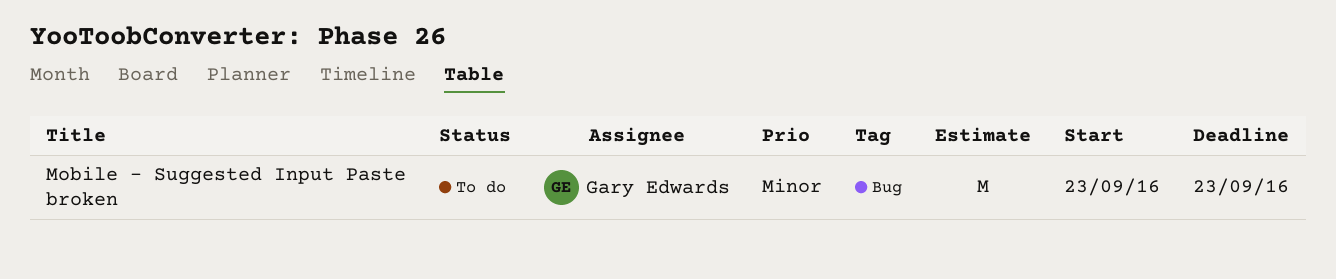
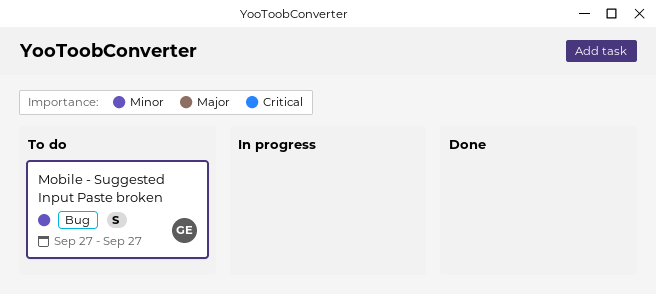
Mobile - Suggested Input Paste broken, estimate: M -> S
Mobile - Suggested Input Paste broken, start: Sep 23 -> Sep 27
Mobile - Suggested Input Paste broken, due: Sep 23 -> Sep 27

